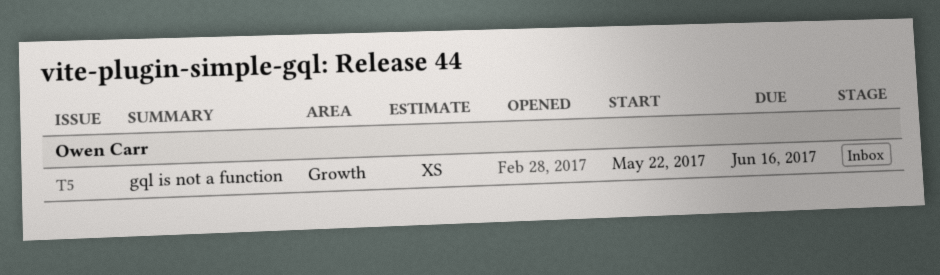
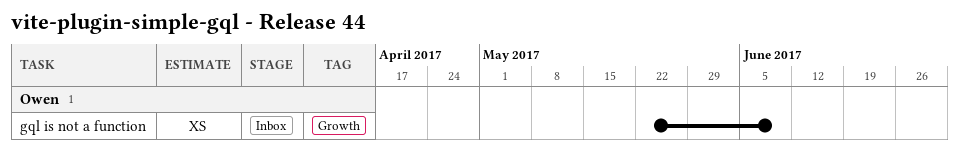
gql is not a function, due: Jun 16 -> Jun 9

